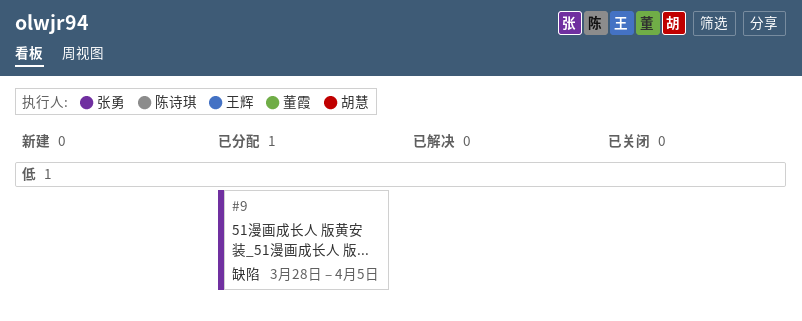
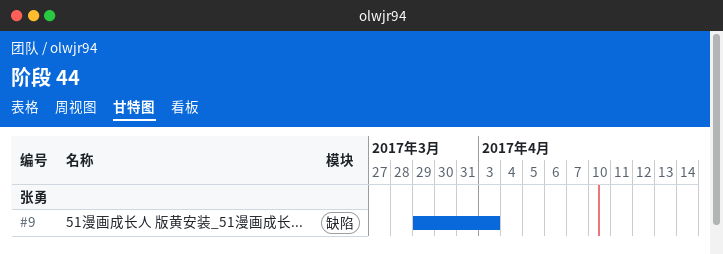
#9, start: Mar 28 -> Mar 29
#9, due: Apr 5 -> Apr 3

